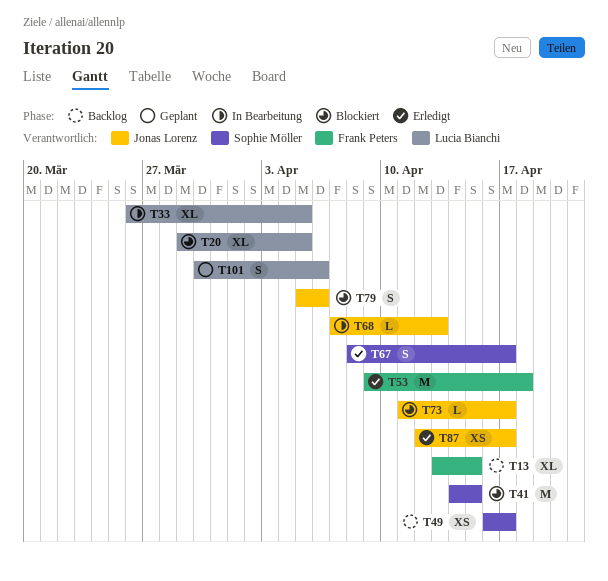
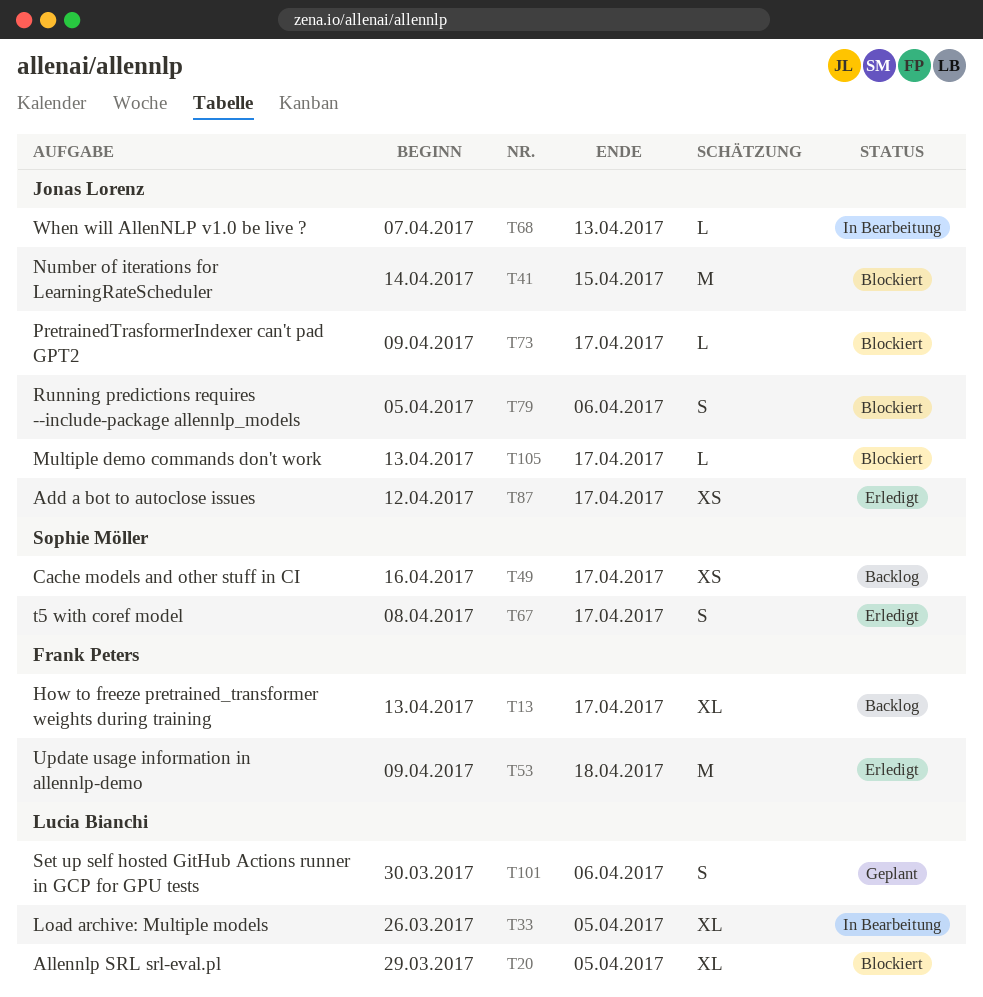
T13, due: Apr 15 -> Apr 17
T41, owner: Sophie Möller -> Jonas Lorenz
T73, start: Apr 11 -> Apr 9
T105: none -> present

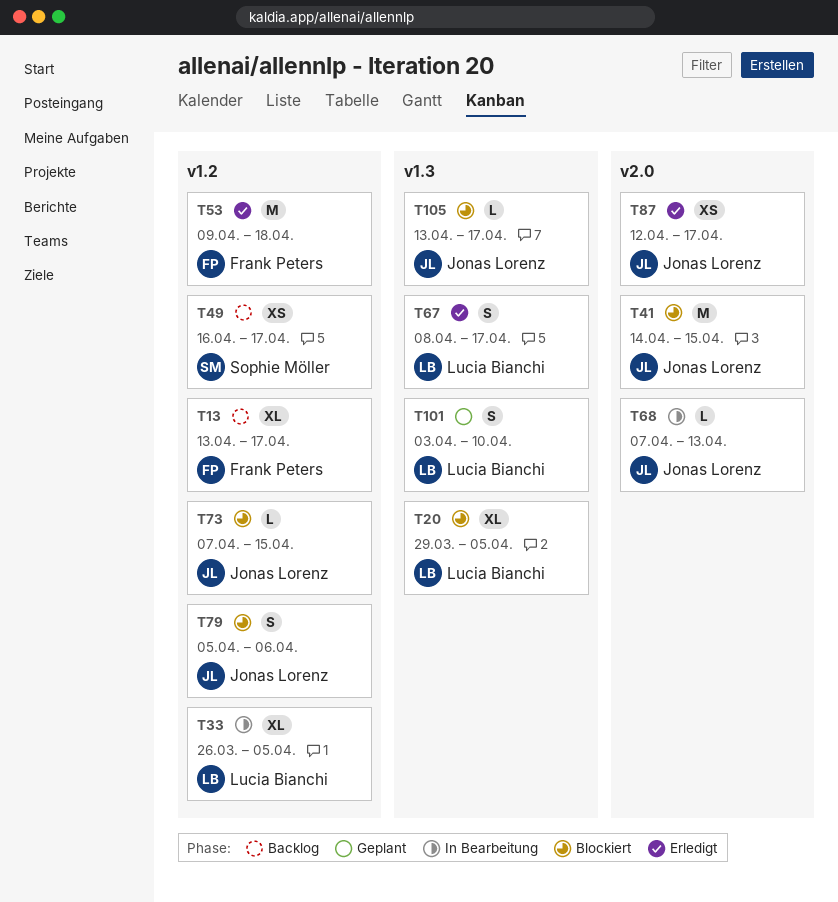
T67, owner: Sophie Möller -> Lucia Bianchi
T73, start: Apr 9 -> Apr 7
T73, due: Apr 17 -> Apr 15
T101, start: Mar 30 -> Apr 3
T101, due: Apr 6 -> Apr 10

